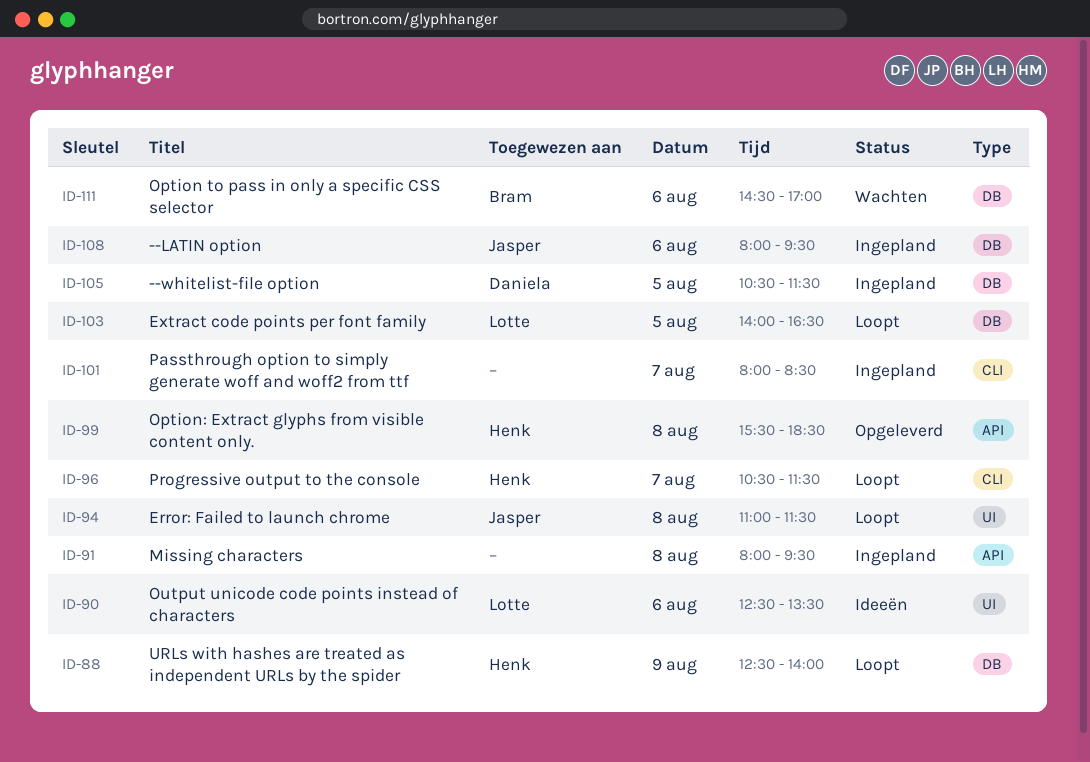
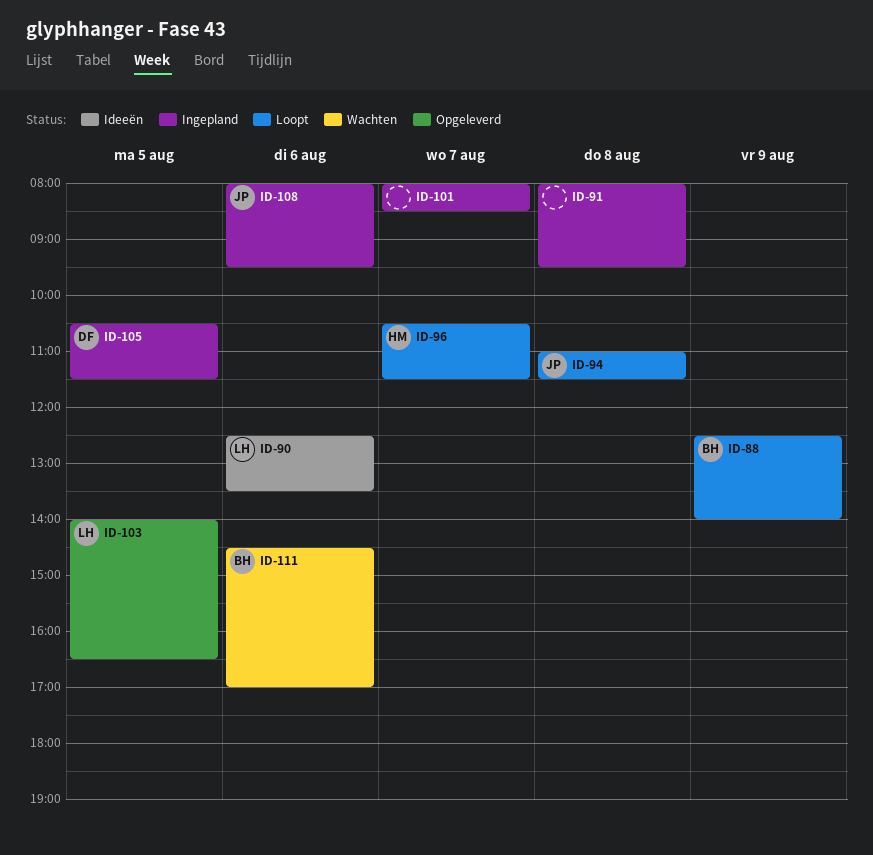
ID-88, owner: Henk -> Bram
ID-99: present -> none
ID-103, status: Loopt -> Opgeleverd

